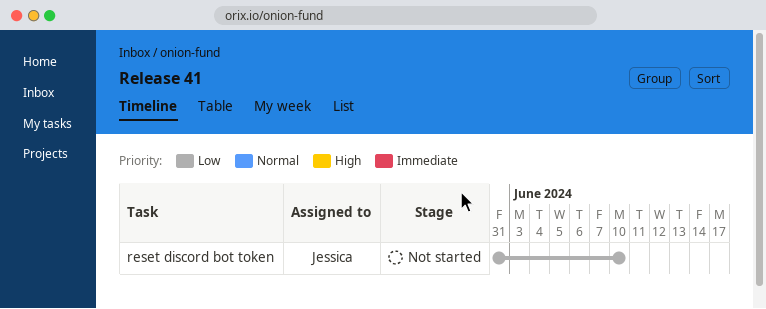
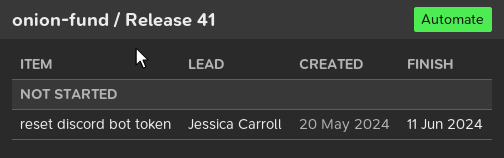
reset discord bot token, due: Jun 10 -> Jun 11

